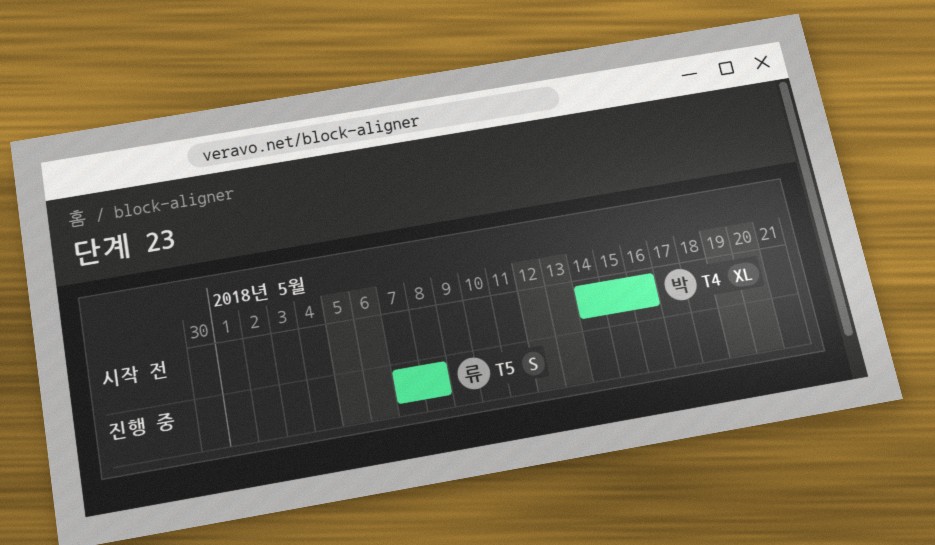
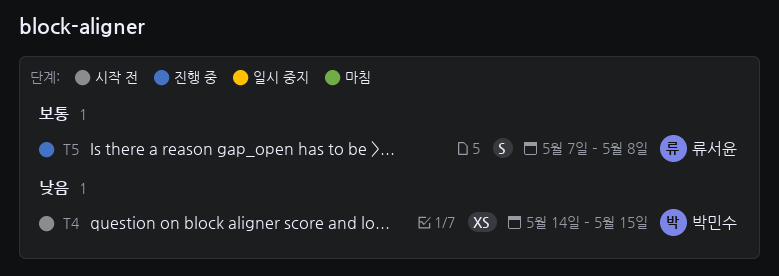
T4, estimate: XL -> XS
T4, due: May 16 -> May 15

